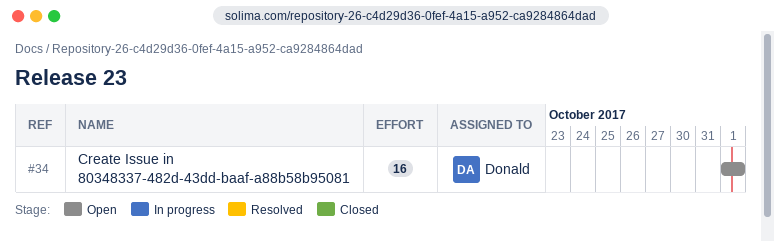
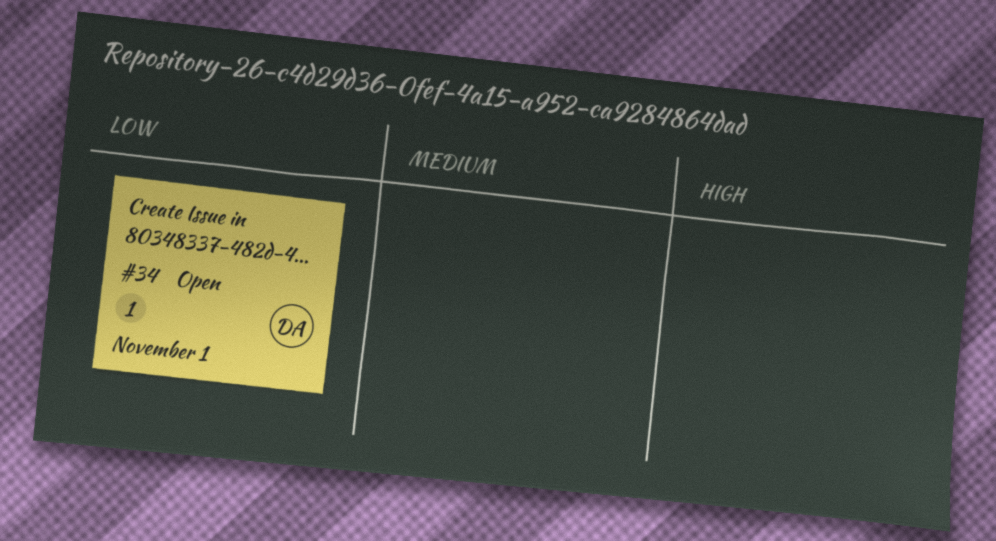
#34, estimate: 16 -> 1

